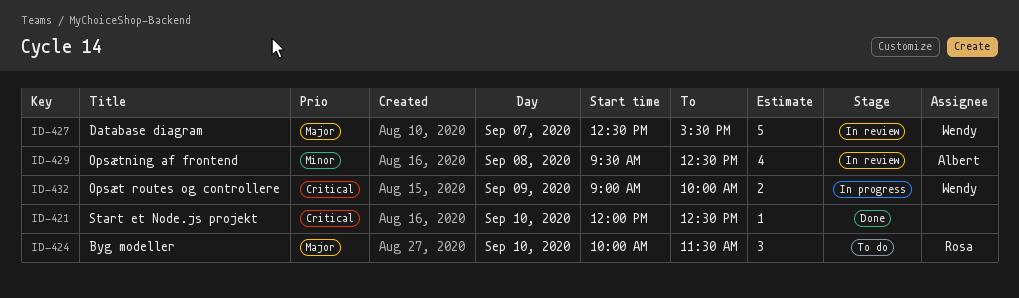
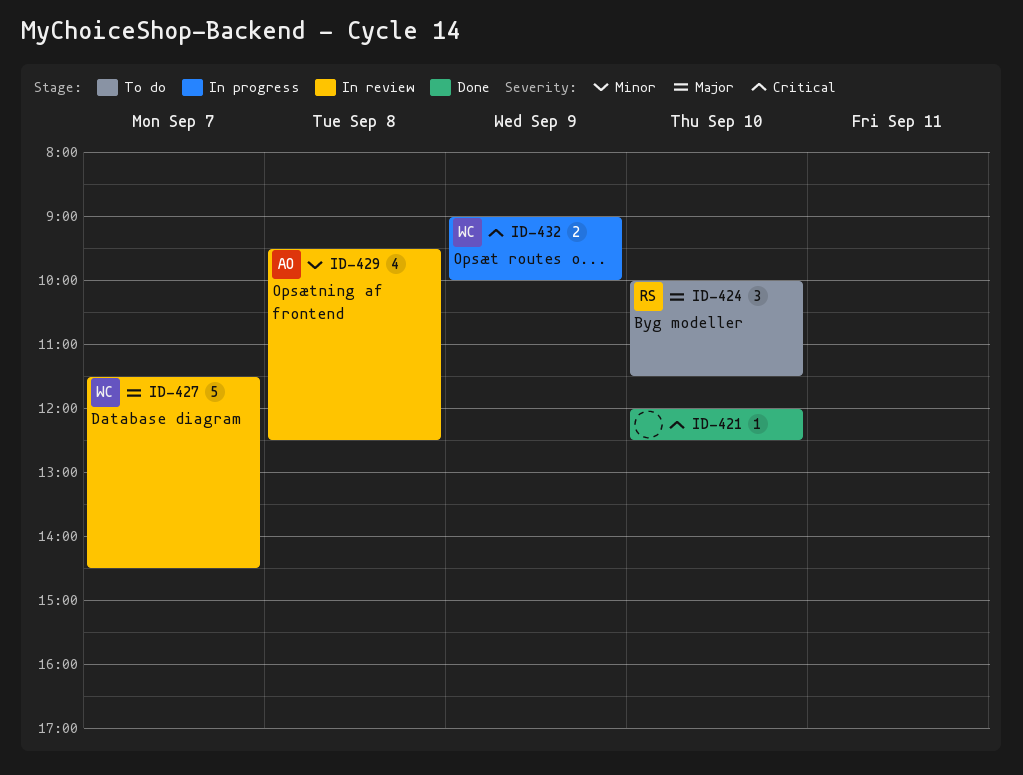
ID-427, begins: 12:30 -> 11:30
ID-427, ends: 15:30 -> 14:30

